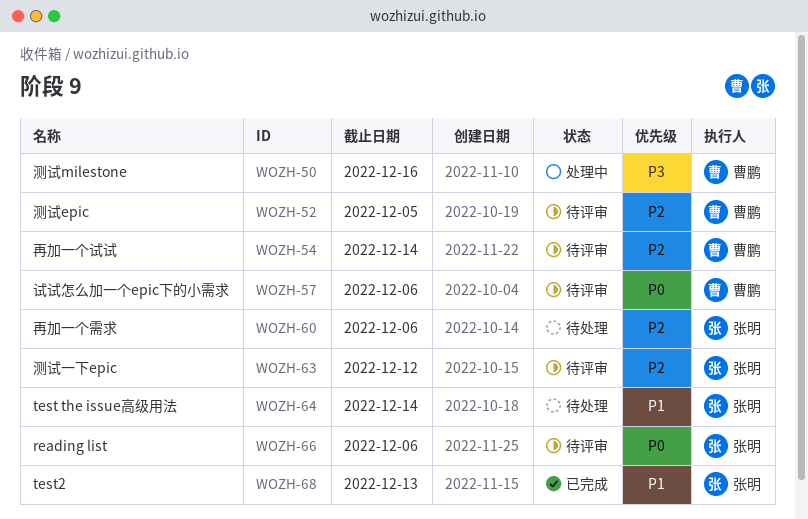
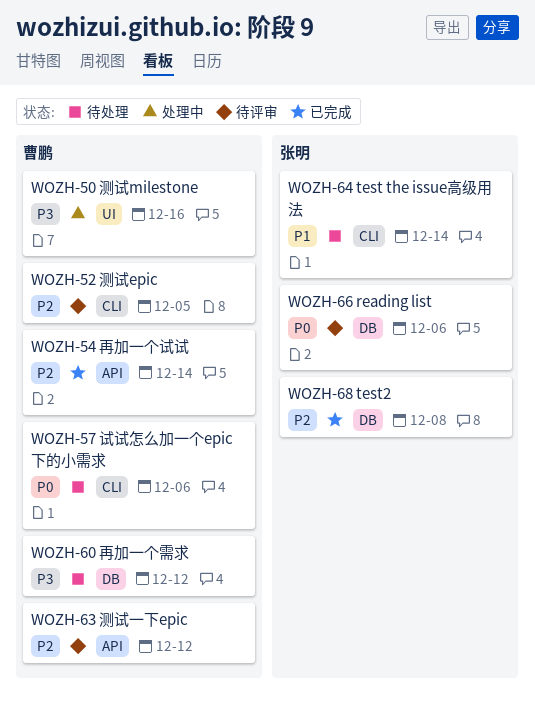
WOZH-54, status: 待评审 -> 已完成
WOZH-57, status: 待评审 -> 待处理
WOZH-60, owner: 张明 -> 曹鹏
WOZH-60, priority: P2 -> P3
WOZH-60, due: Dec 6 -> Dec 12
WOZH-63, owner: 张明 -> 曹鹏
WOZH-68, priority: P1 -> P2
WOZH-68, due: Dec 13 -> Dec 8

